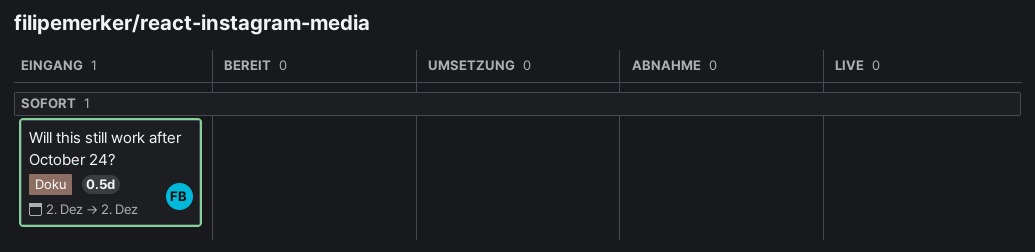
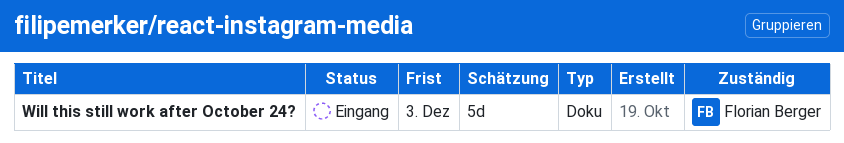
Will this still work after October 24?, estimate: 0.5d -> 5d
Will this still work after October 24?, due: Dec 2 -> Dec 3

